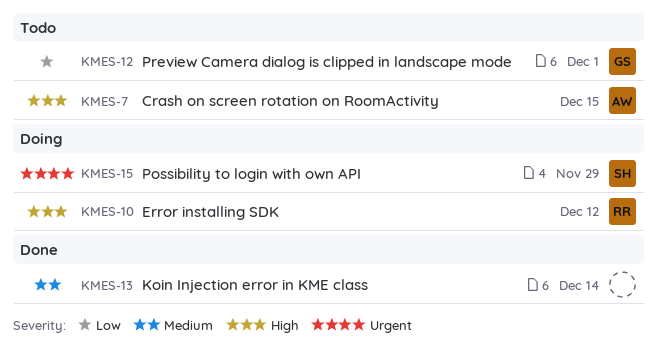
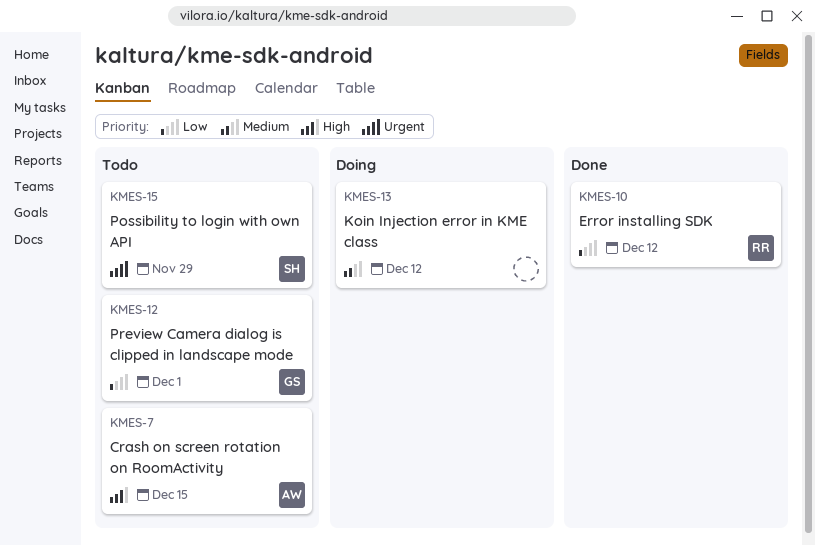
KMES-10, status: Doing -> Done
KMES-10, priority: High -> Low
KMES-13, status: Done -> Doing
KMES-13, due: Dec 14 -> Dec 12
KMES-15, status: Doing -> Todo

